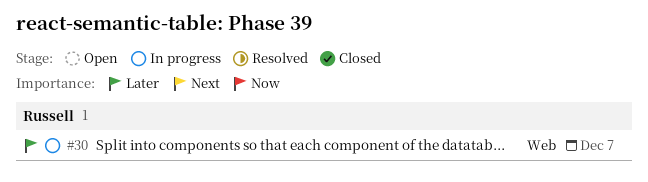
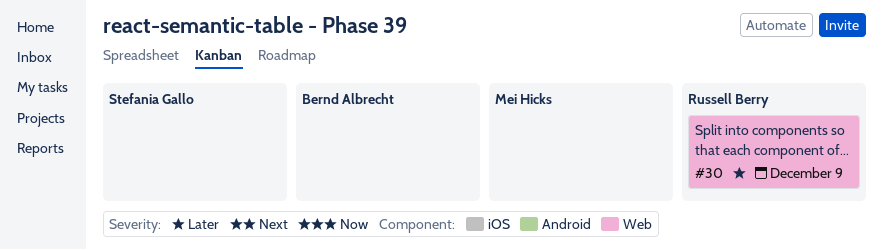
#30, due: Dec 7 -> Dec 9

